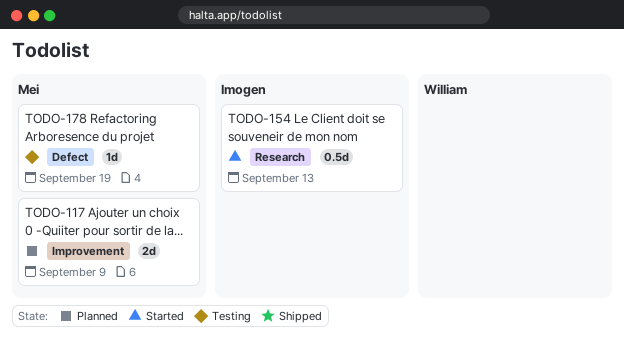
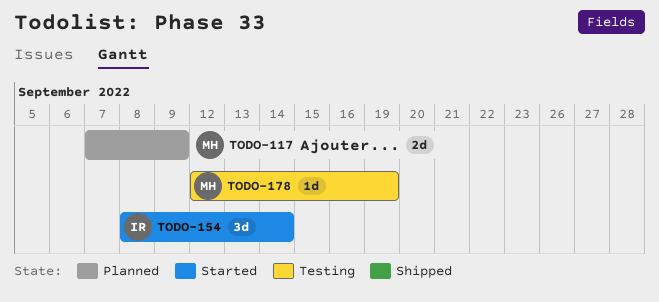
TODO-154, estimate: 0.5d -> 3d
TODO-154, due: Sep 13 -> Sep 14

